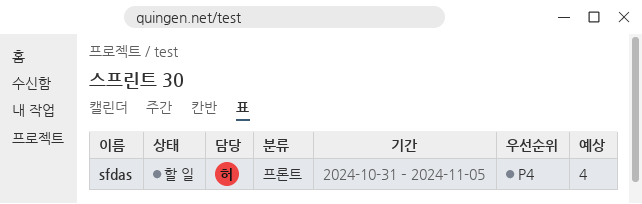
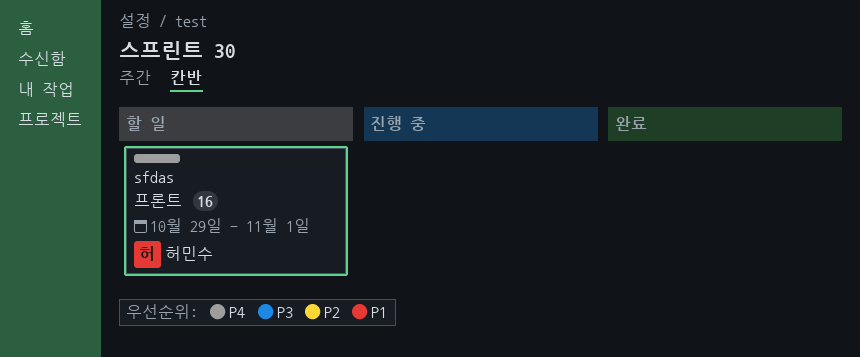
sfdas, estimate: 4 -> 16
sfdas, start: Oct 31 -> Oct 29
sfdas, due: Nov 5 -> Nov 1

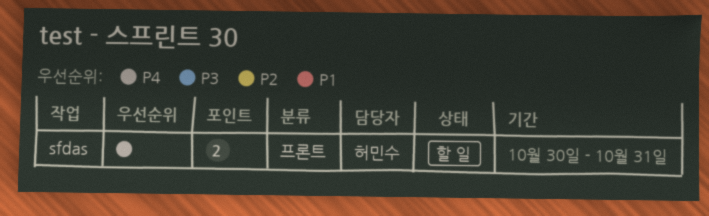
sfdas, estimate: 16 -> 2
sfdas, start: Oct 29 -> Oct 30
sfdas, due: Nov 1 -> Oct 31

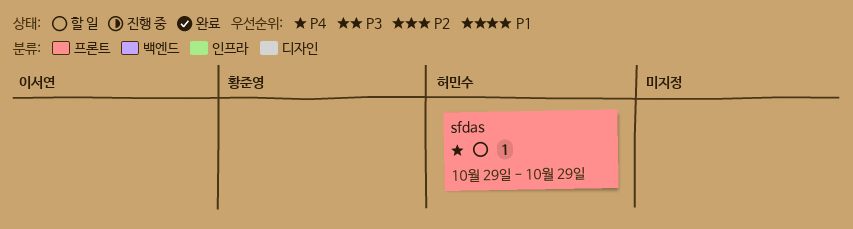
sfdas, estimate: 2 -> 1
sfdas, start: Oct 30 -> Oct 29
sfdas, due: Oct 31 -> Oct 29

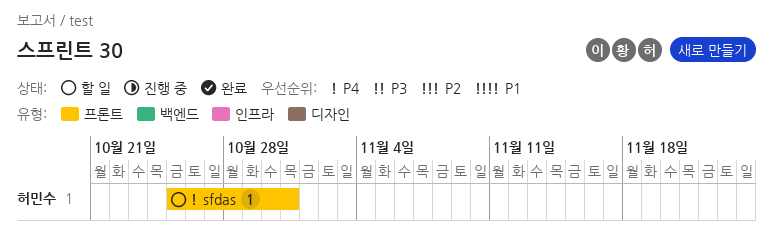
sfdas, start: Oct 29 -> Oct 25
sfdas, due: Oct 29 -> Oct 31

